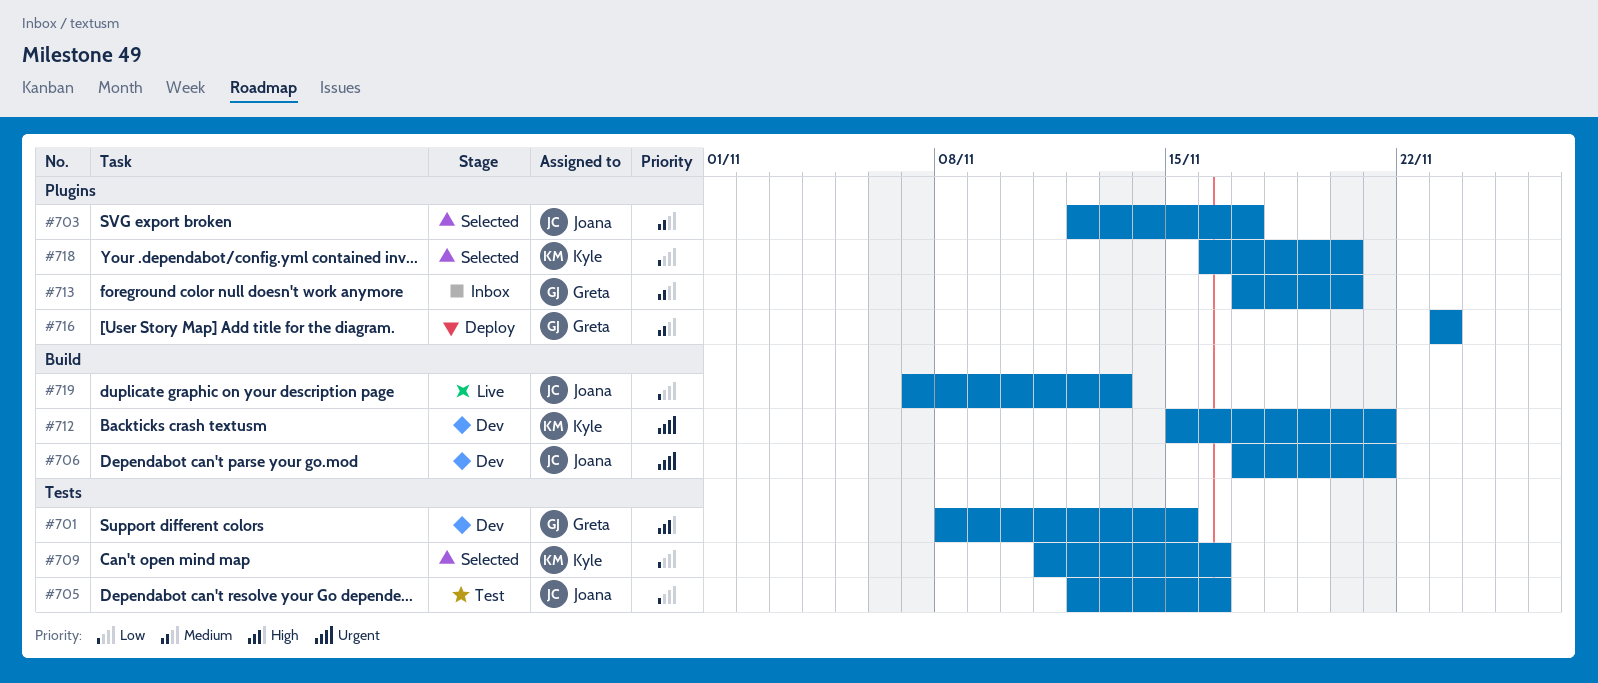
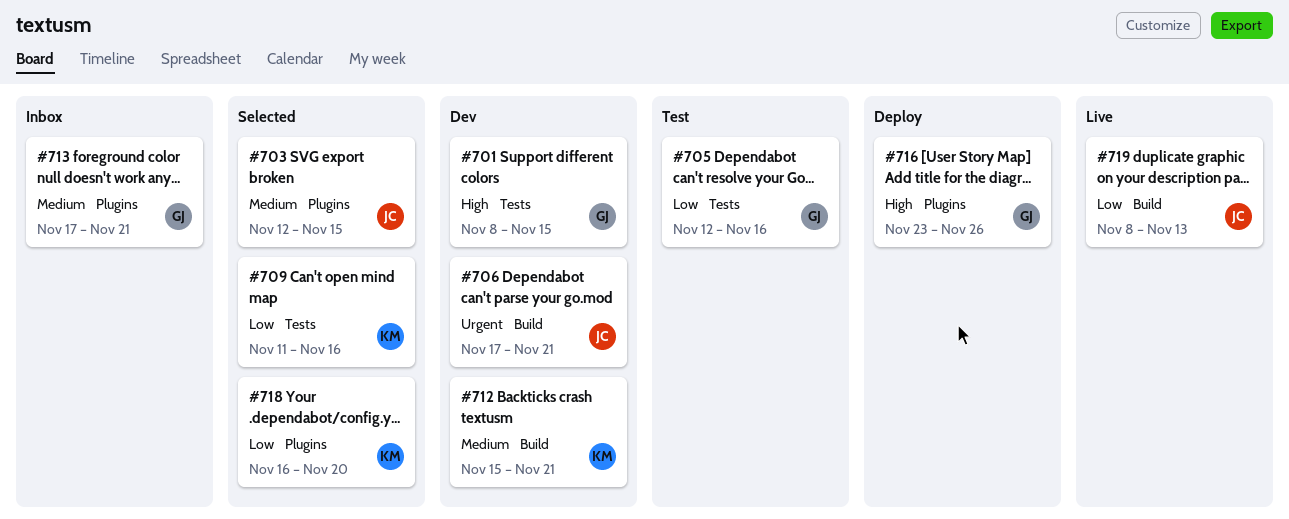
#703, due: Nov 17 -> Nov 15
#705, owner: Joana -> Greta
#712, priority: Urgent -> Medium
#713, due: Nov 20 -> Nov 21
#716, priority: Medium -> High
#716, due: Nov 23 -> Nov 26
#719, start: Nov 7 -> Nov 8

